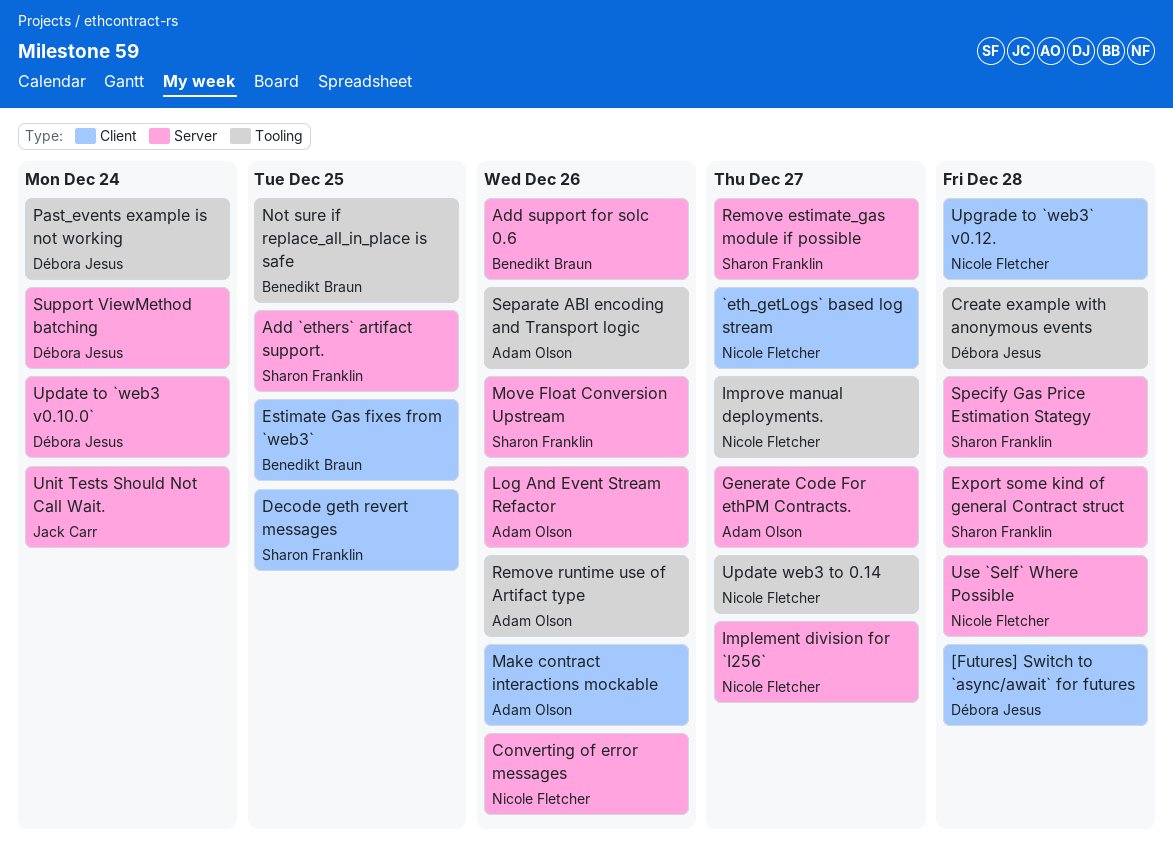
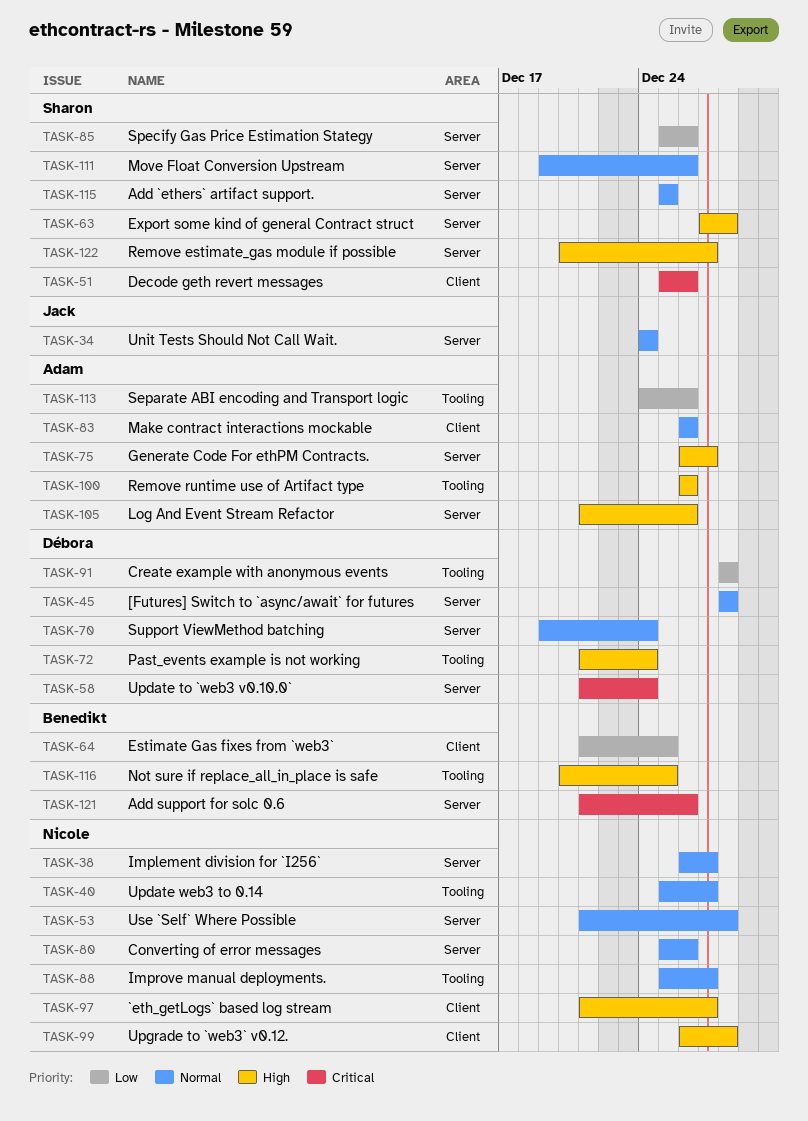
[Futures] Switch to `async/await` for futures, label: Client -> Server
Decode geth revert messages, due: Dec 25 -> Dec 26
Specify Gas Price Estimation Stategy, due: Dec 28 -> Dec 26

